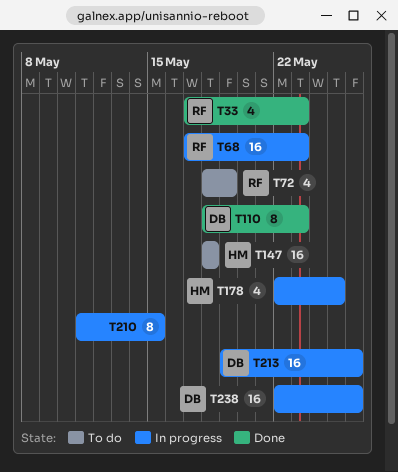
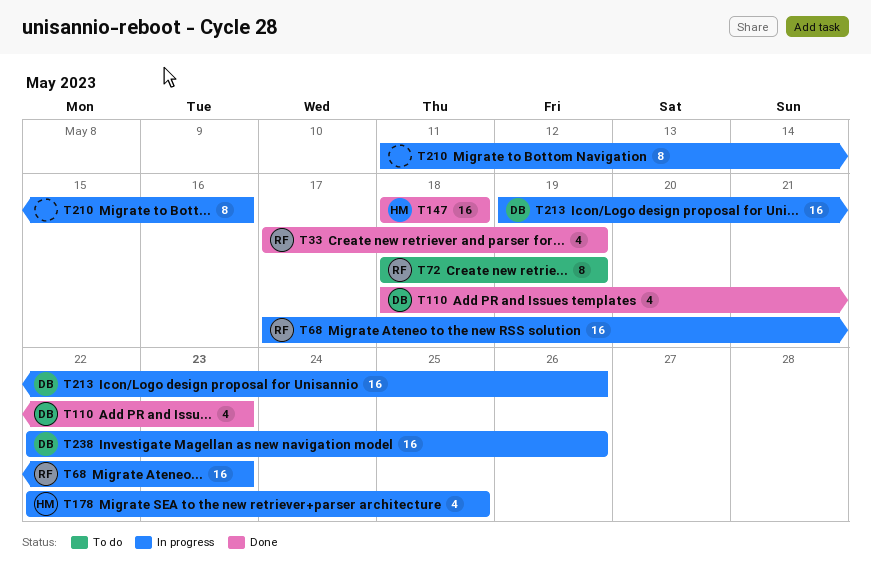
T33, due: May 23 -> May 19
T72, estimate: 4 -> 8
T110, estimate: 8 -> 4
T147, status: To do -> Done
T210, due: May 15 -> May 16

